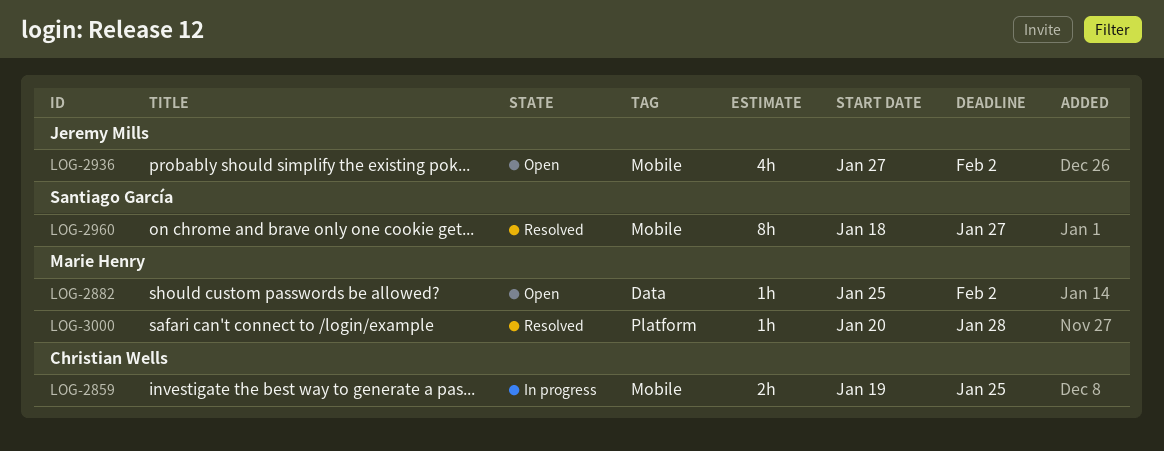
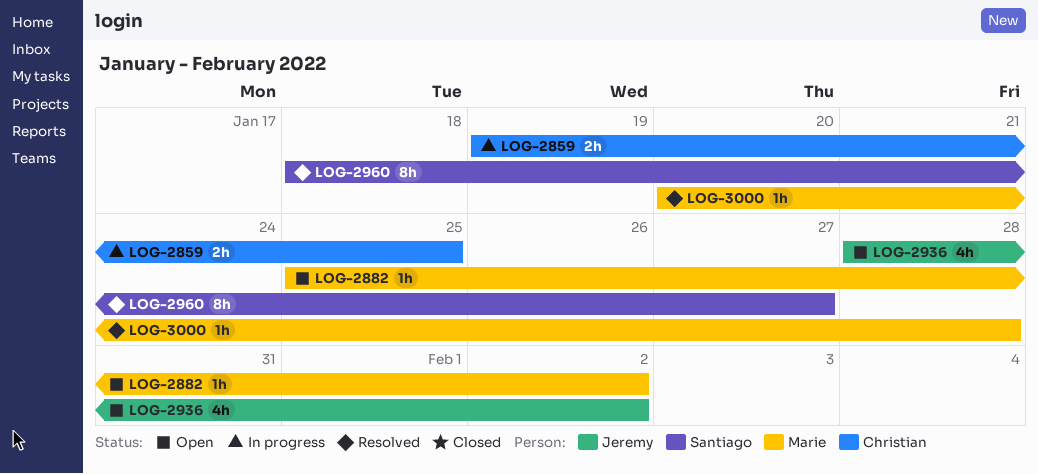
LOG-2936, start: Jan 27 -> Jan 28

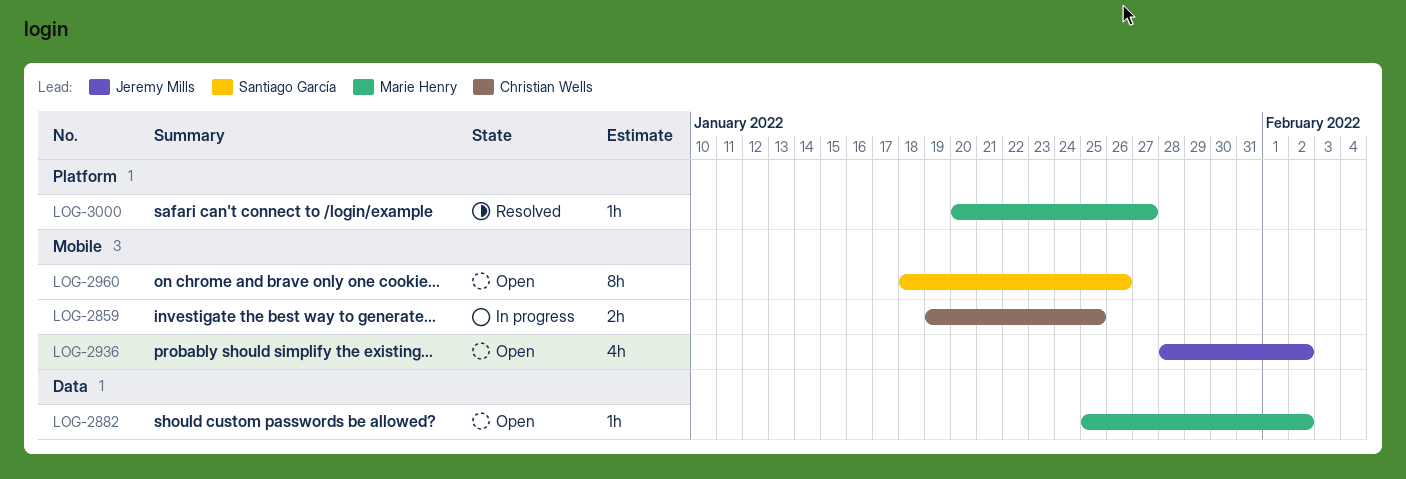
LOG-2960, status: Resolved -> Open
LOG-2960, due: Jan 27 -> Jan 26
LOG-3000, due: Jan 28 -> Jan 27

